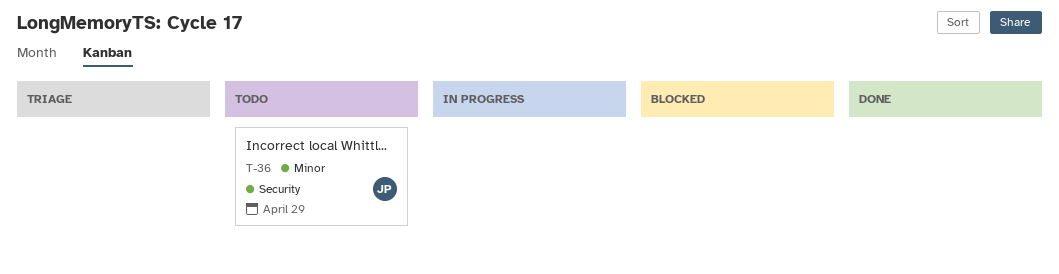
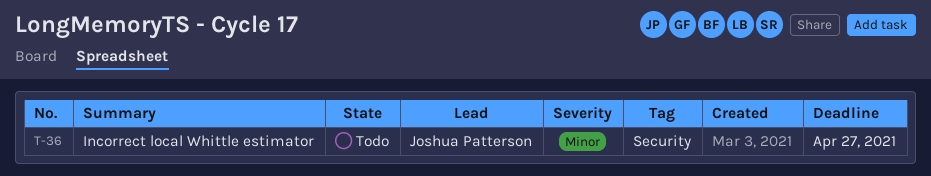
T-36, due: Apr 29 -> Apr 27

